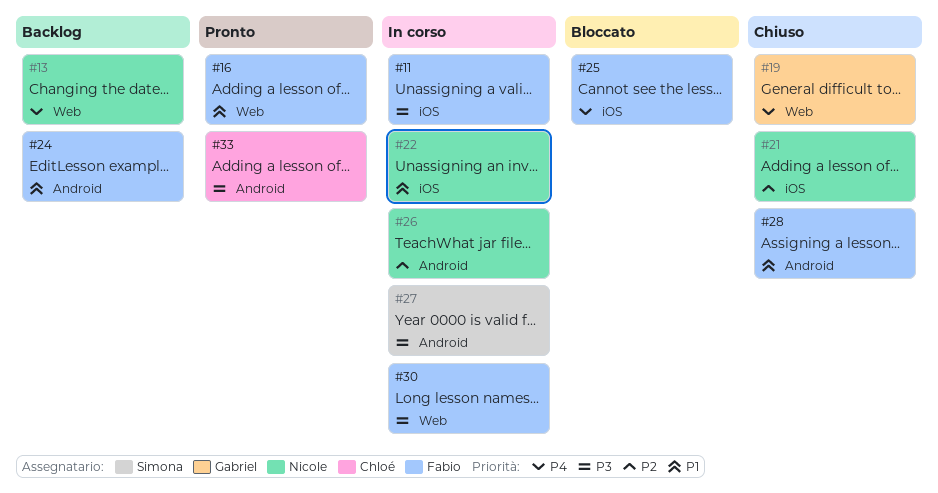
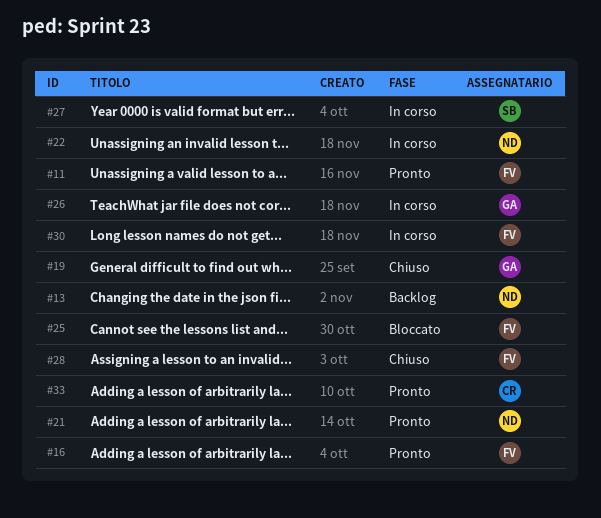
#11, status: In corso -> Pronto
#21, status: Chiuso -> Pronto
#24: present -> none
#26, owner: Nicole -> Gabriel

